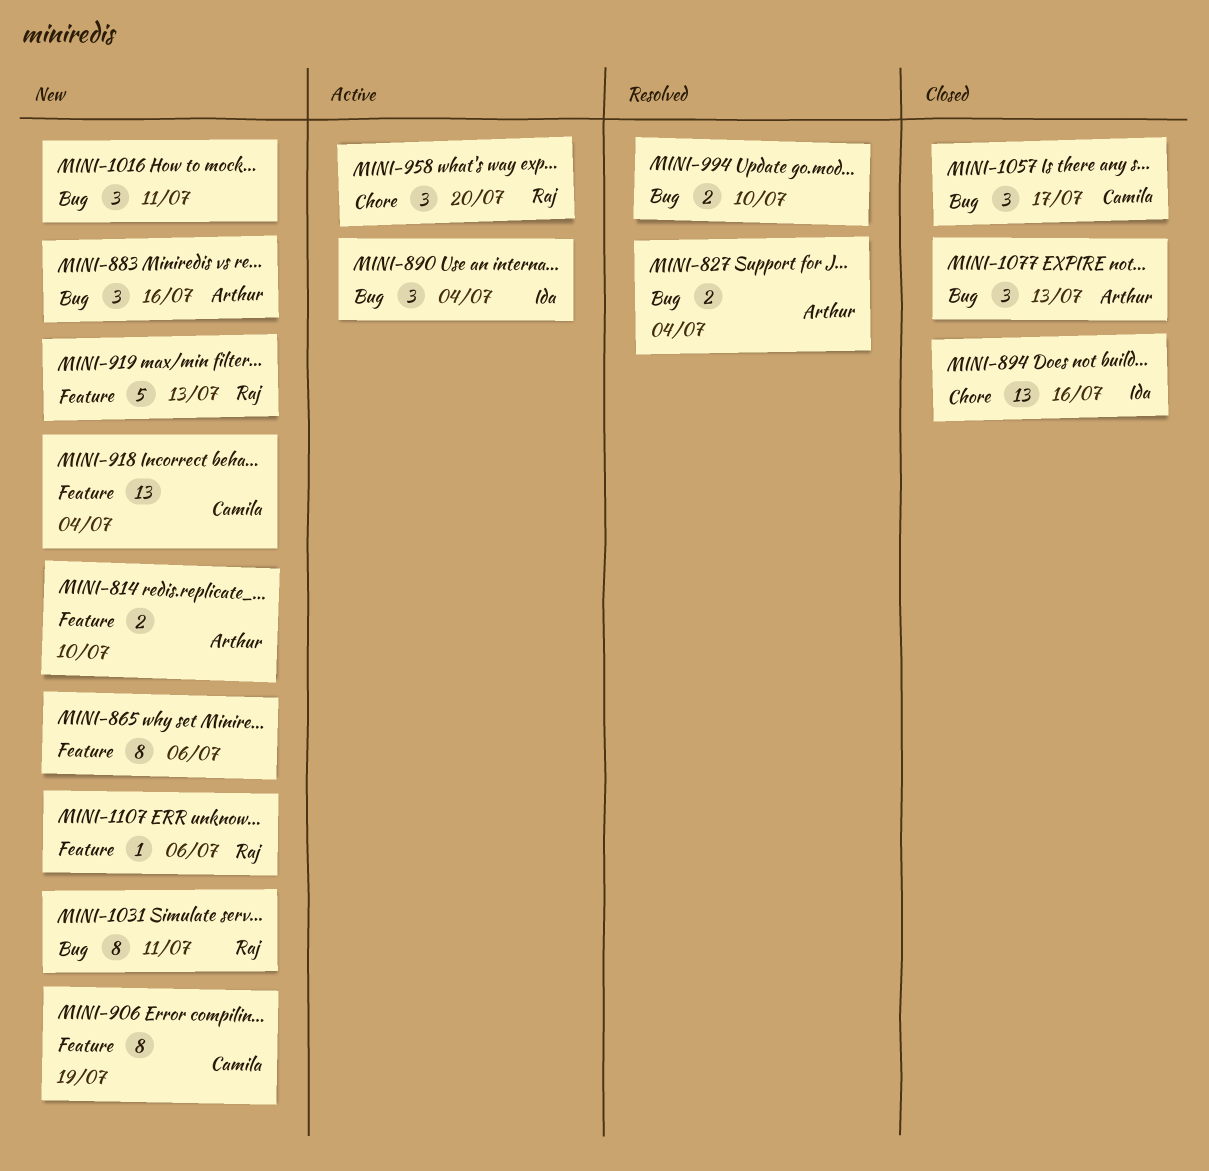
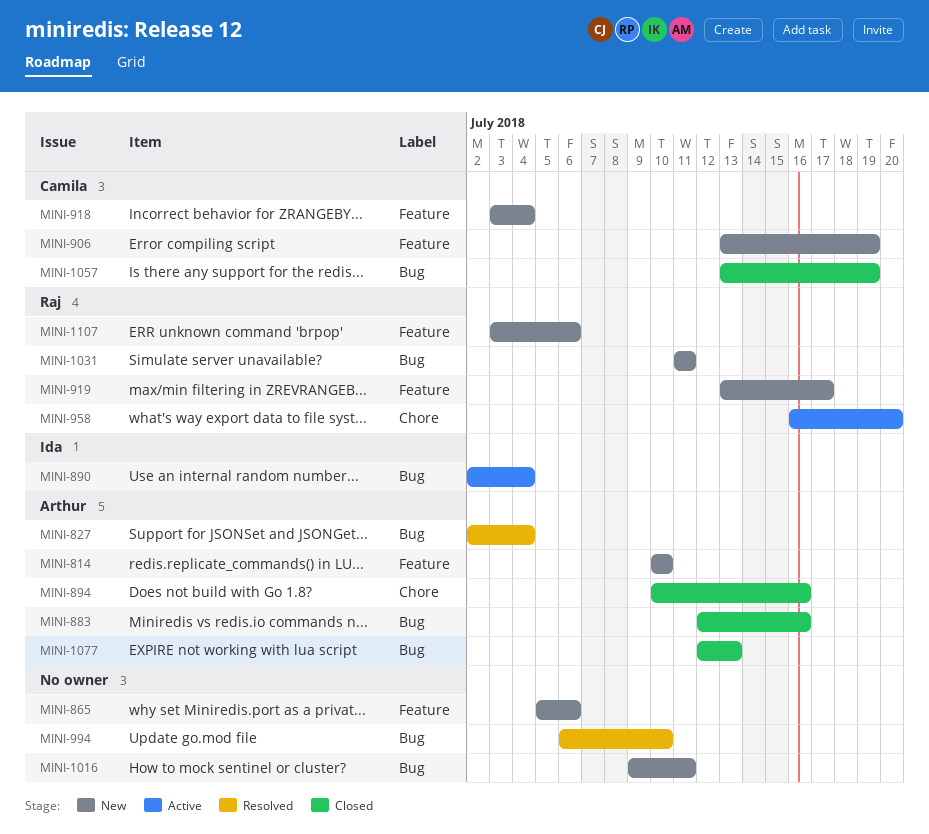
MINI-883, status: New -> Closed
MINI-894, owner: Ida -> Arthur
MINI-919, due: Jul 13 -> Jul 17
MINI-1057, due: Jul 17 -> Jul 19

